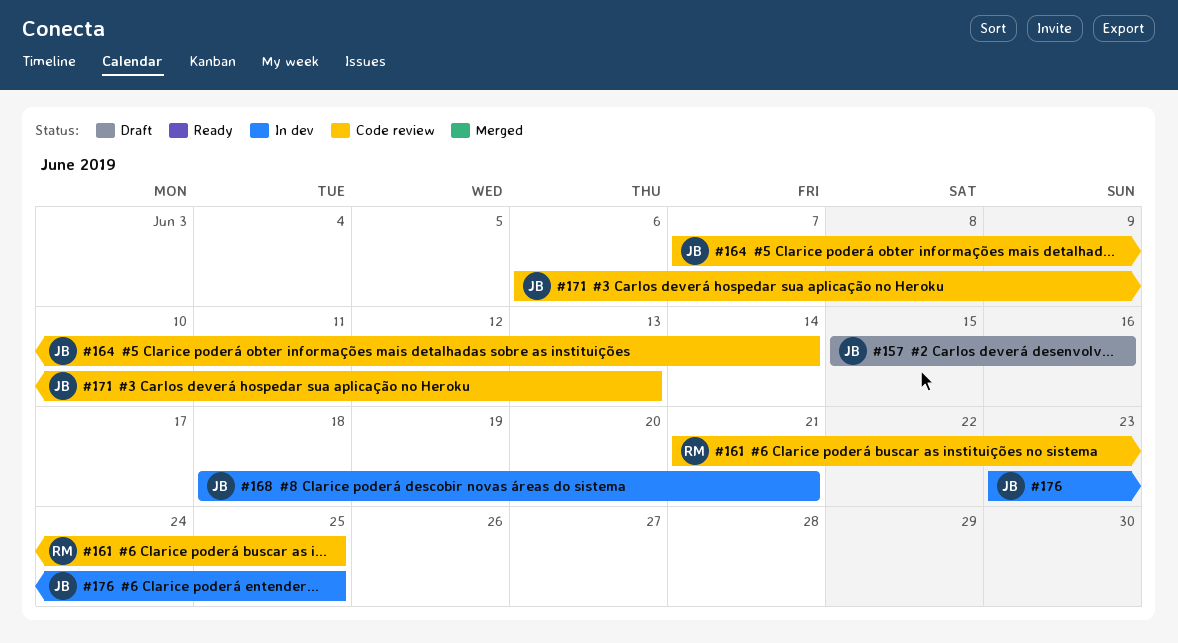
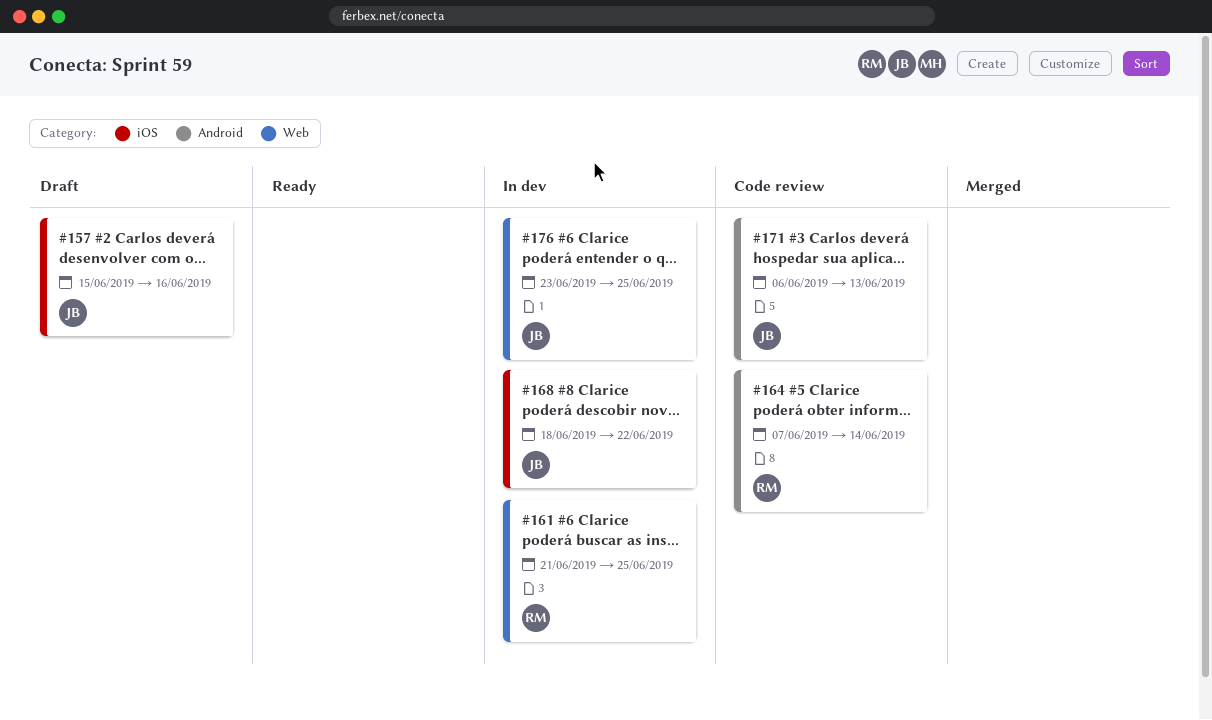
#161, status: Code review -> In dev
#164, owner: JB -> RM
#168, due: Jun 21 -> Jun 22

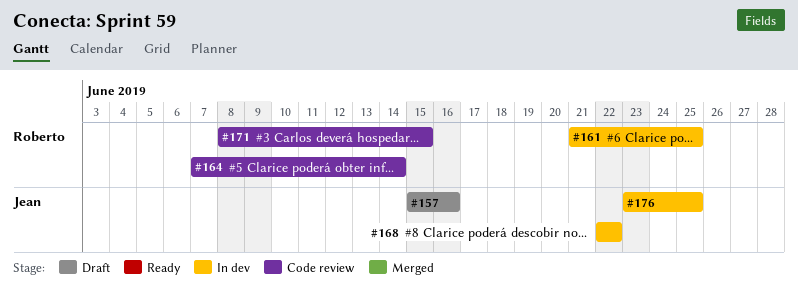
#168, start: Jun 18 -> Jun 22
#171, owner: Jean -> Roberto
#171, start: Jun 6 -> Jun 8
#171, due: Jun 13 -> Jun 15

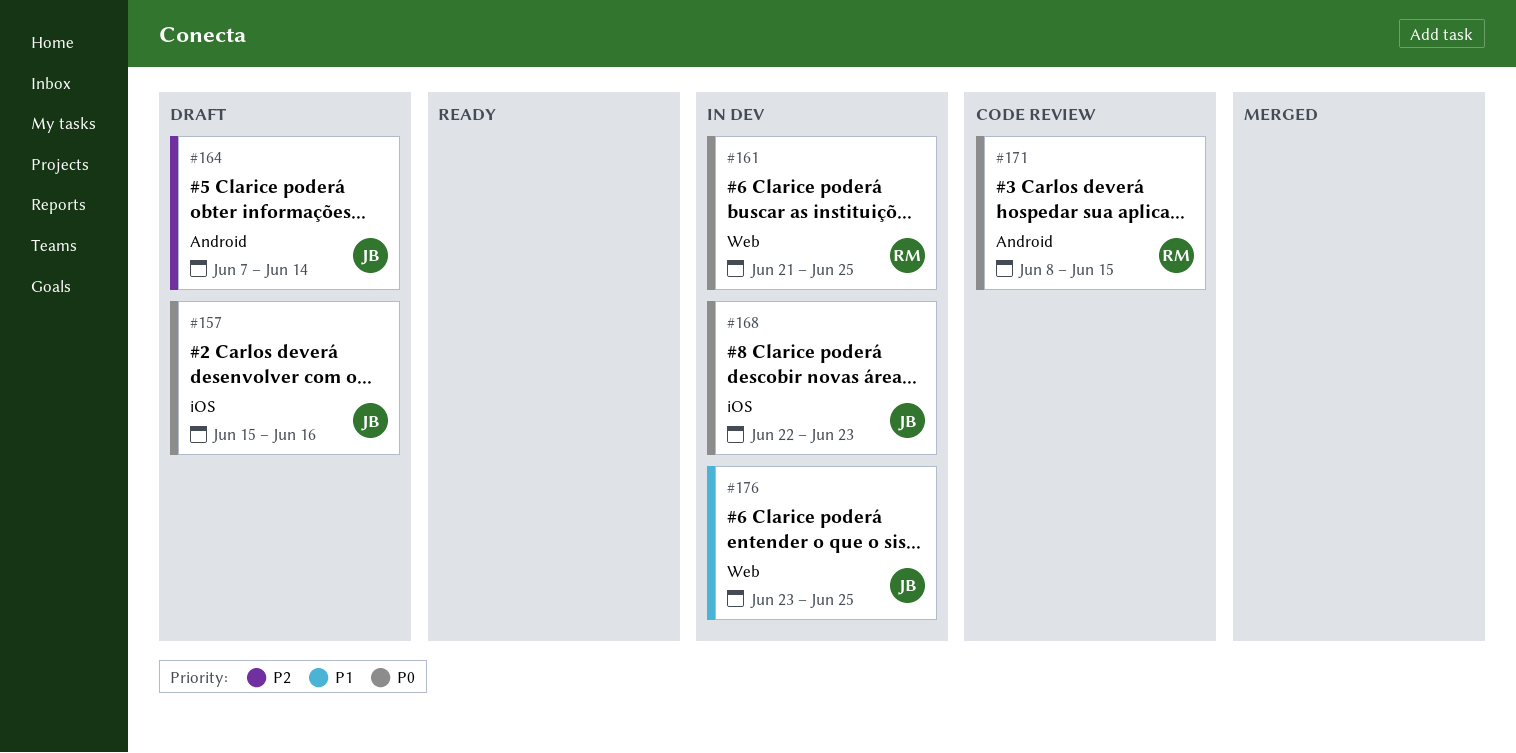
#164, status: Code review -> Draft
#164, owner: Roberto -> Jean
#168, due: Jun 22 -> Jun 23

